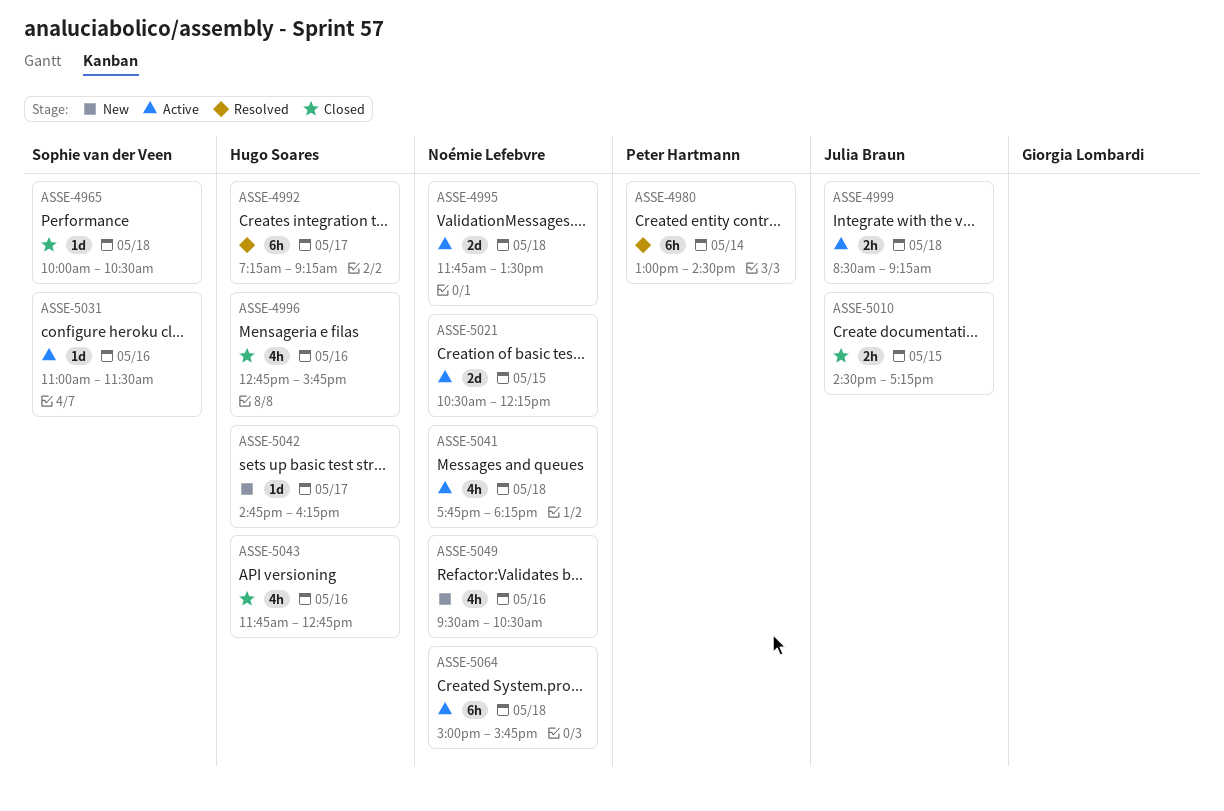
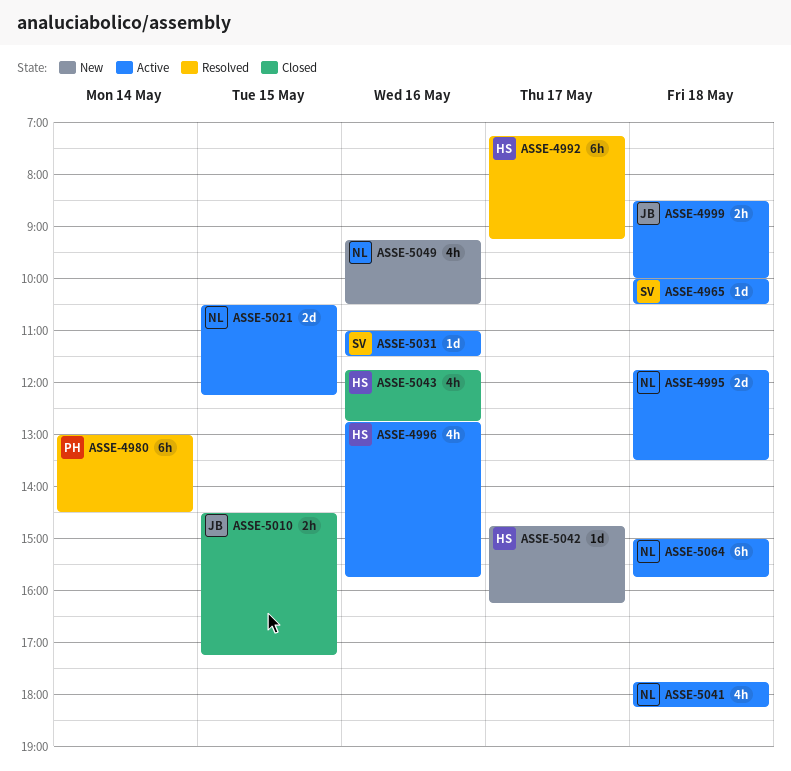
ASSE-4965, status: Closed -> Active
ASSE-4996, status: Closed -> Active
ASSE-4999, ends: 09:15 -> 10:00
ASSE-5049, begins: 09:30 -> 09:15

